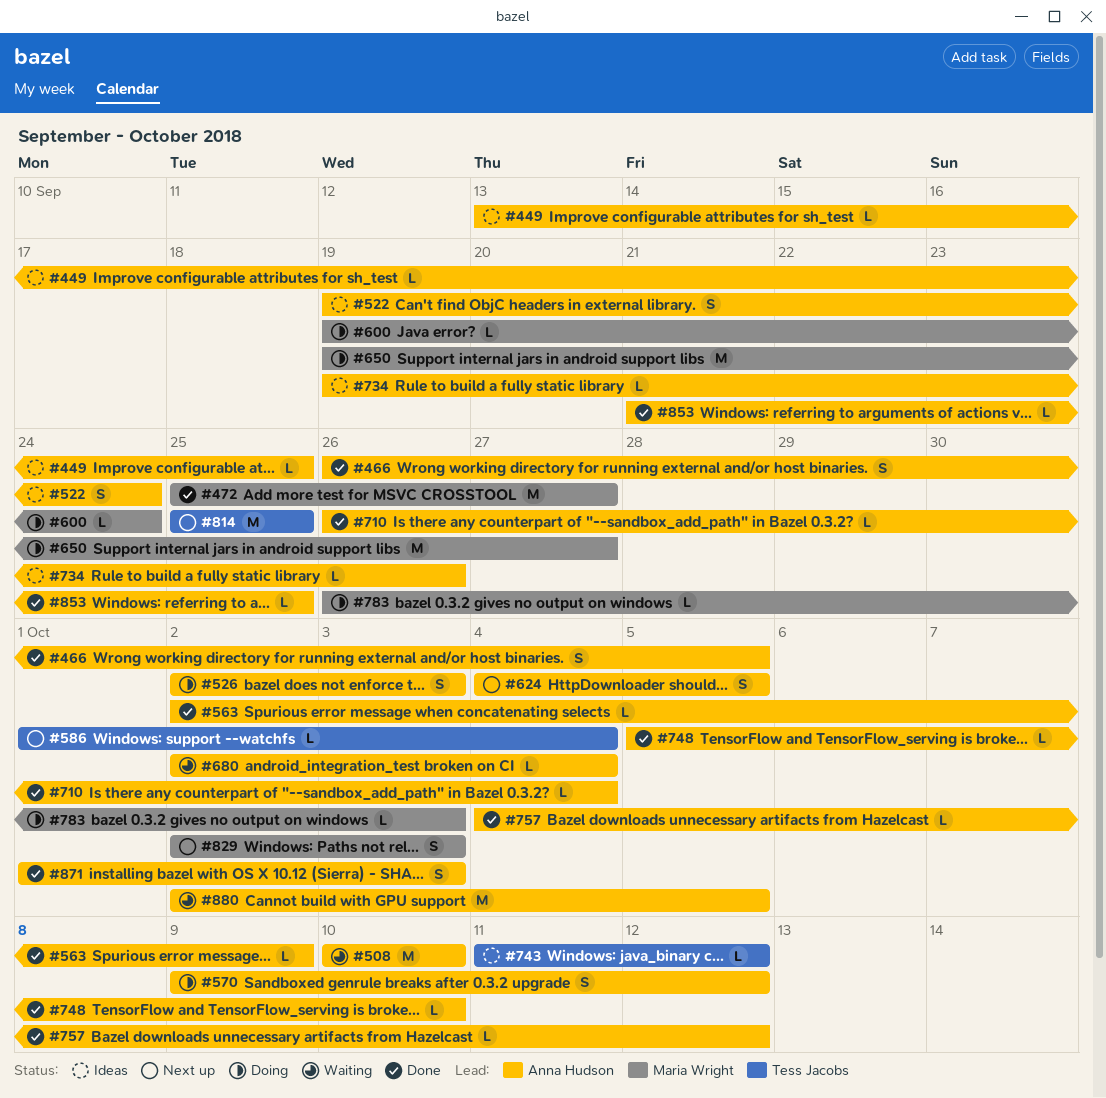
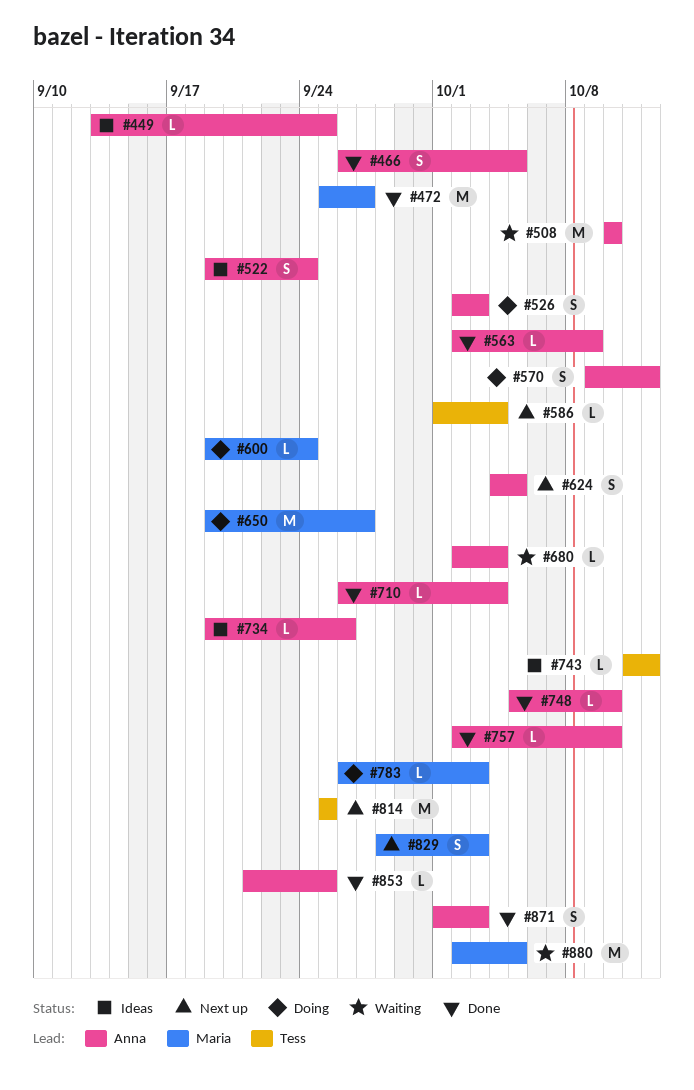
#757, start: Oct 4 -> Oct 2
#757, due: Oct 12 -> Oct 10
#829, start: Oct 2 -> Sep 28
#880, owner: Anna Hudson -> Maria Wright

